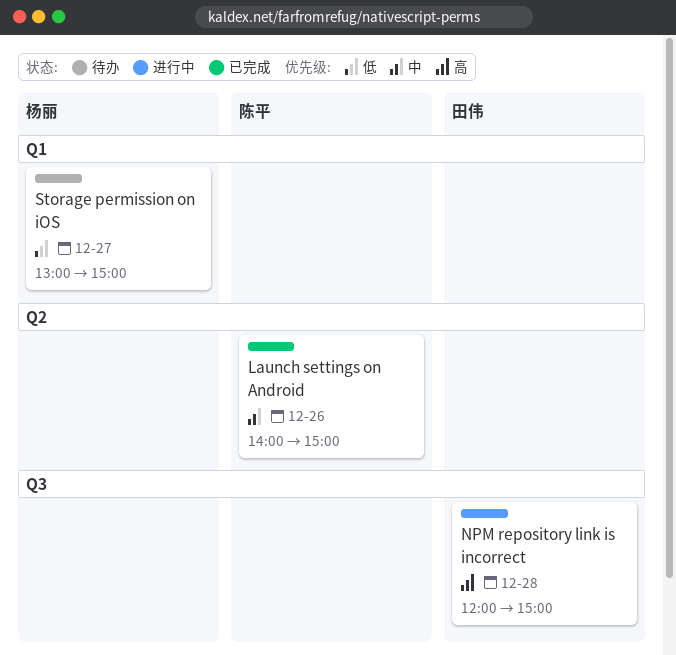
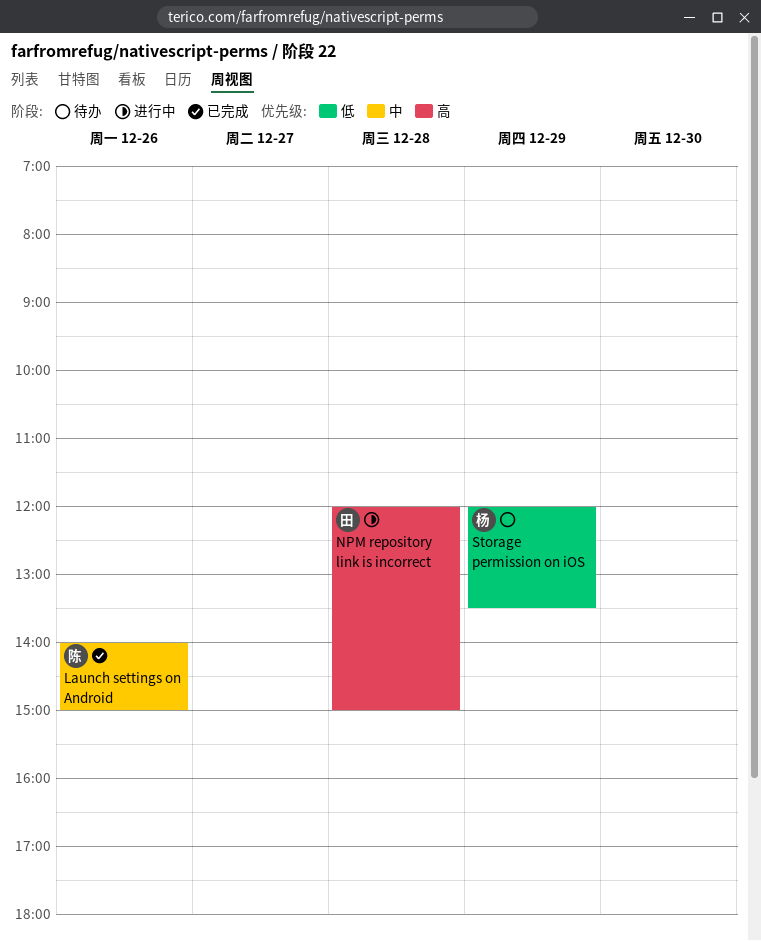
Storage permission on iOS, day: Dec 27 -> Dec 29
Storage permission on iOS, begins: 13:00 -> 12:00
Storage permission on iOS, ends: 15:00 -> 13:30

